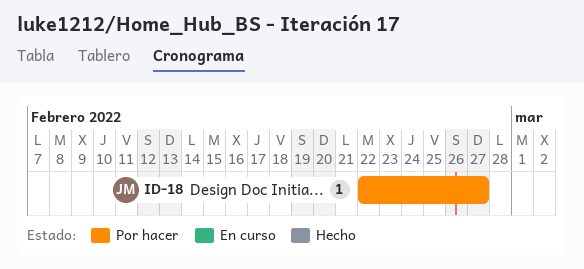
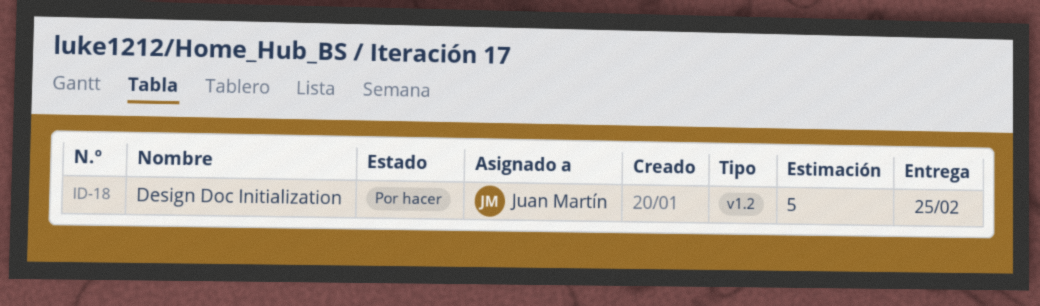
ID-18, estimate: 1 -> 5
ID-18, due: Feb 27 -> Feb 25

